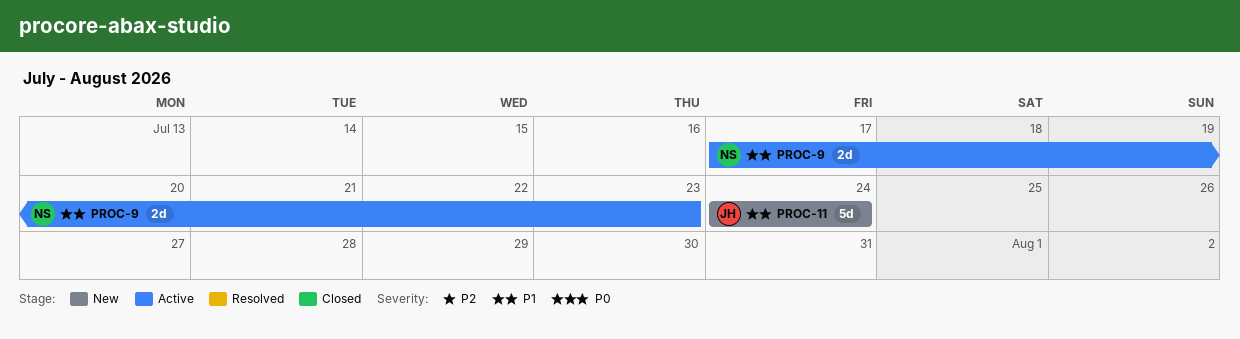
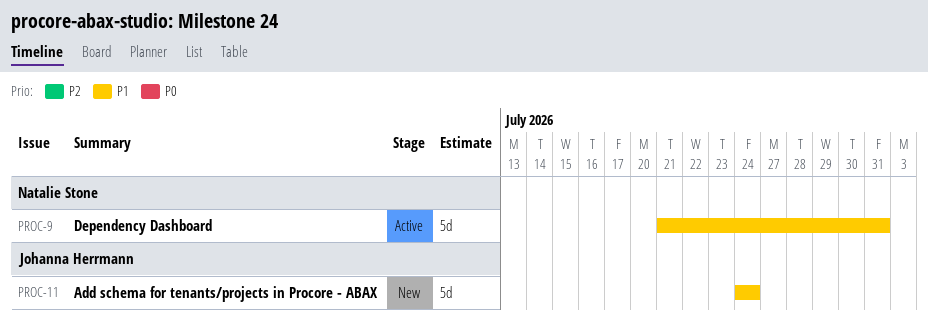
PROC-9, estimate: 2d -> 5d
PROC-9, start: Jul 17 -> Jul 21
PROC-9, due: Jul 23 -> Jul 31

